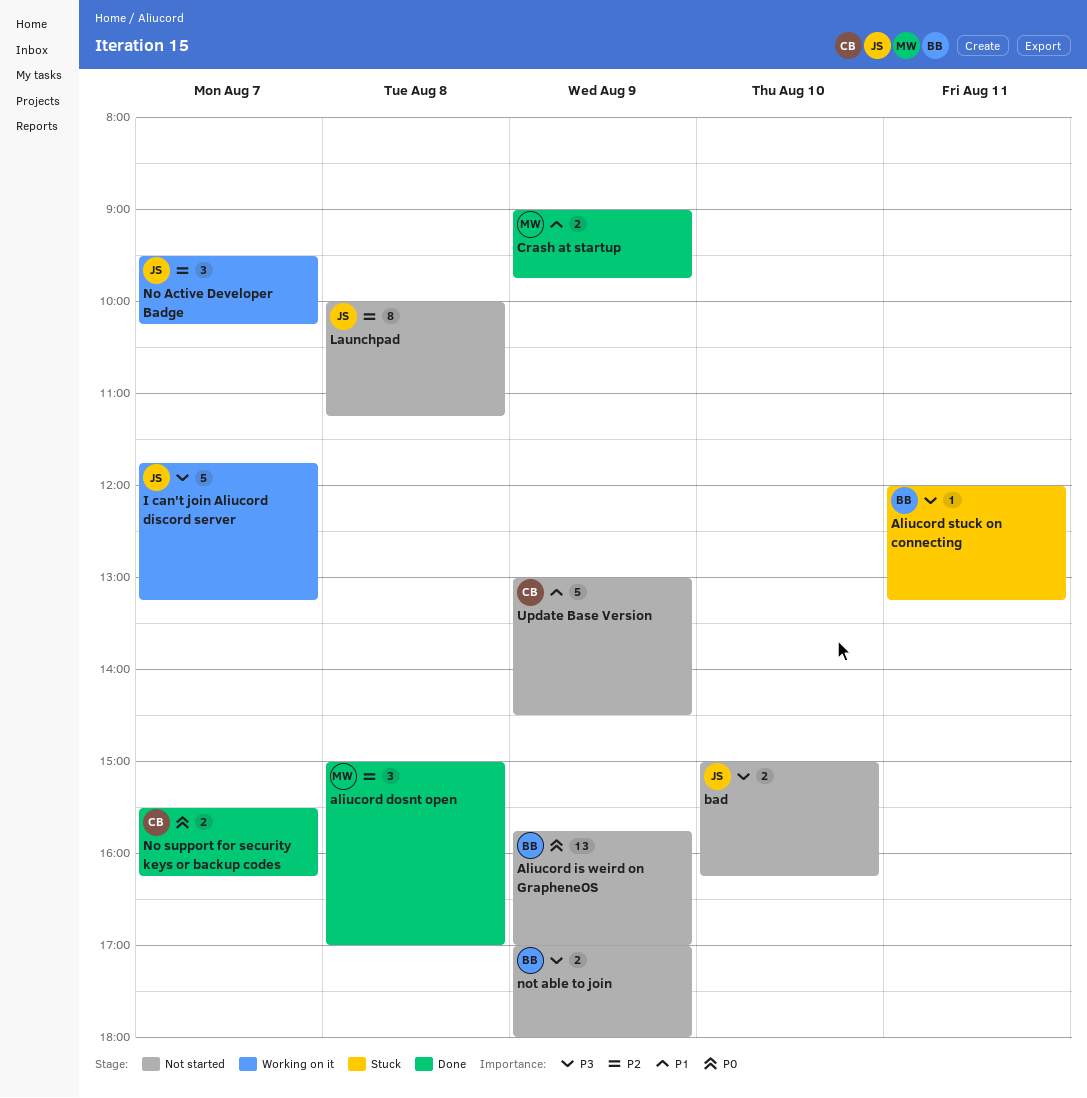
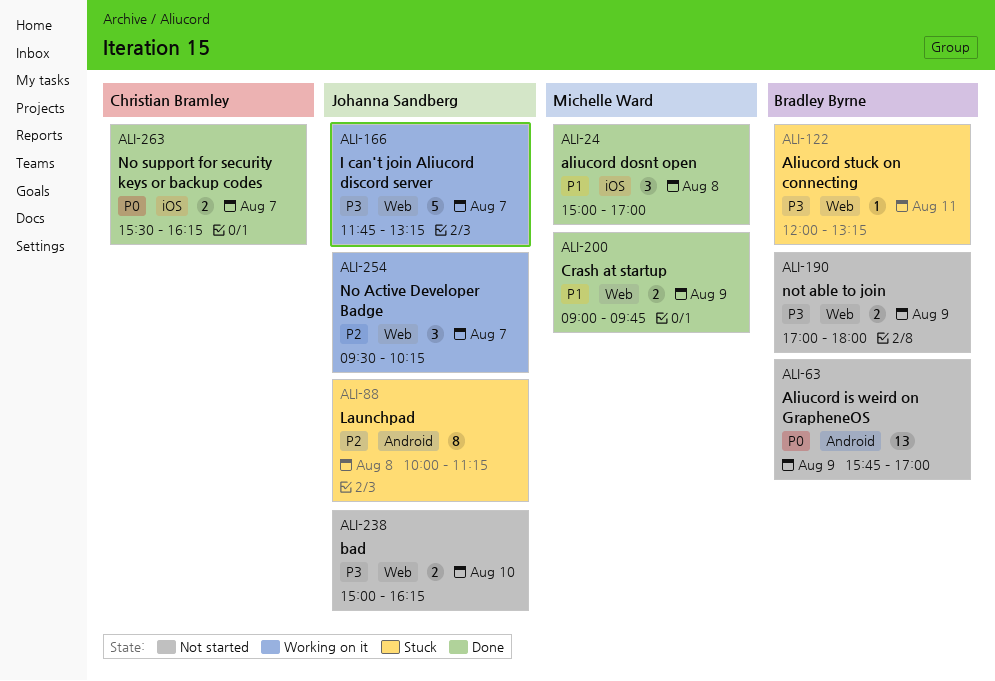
aliucord dosnt open, priority: P2 -> P1
Launchpad, status: Not started -> Stuck
Update Base Version: present -> none

